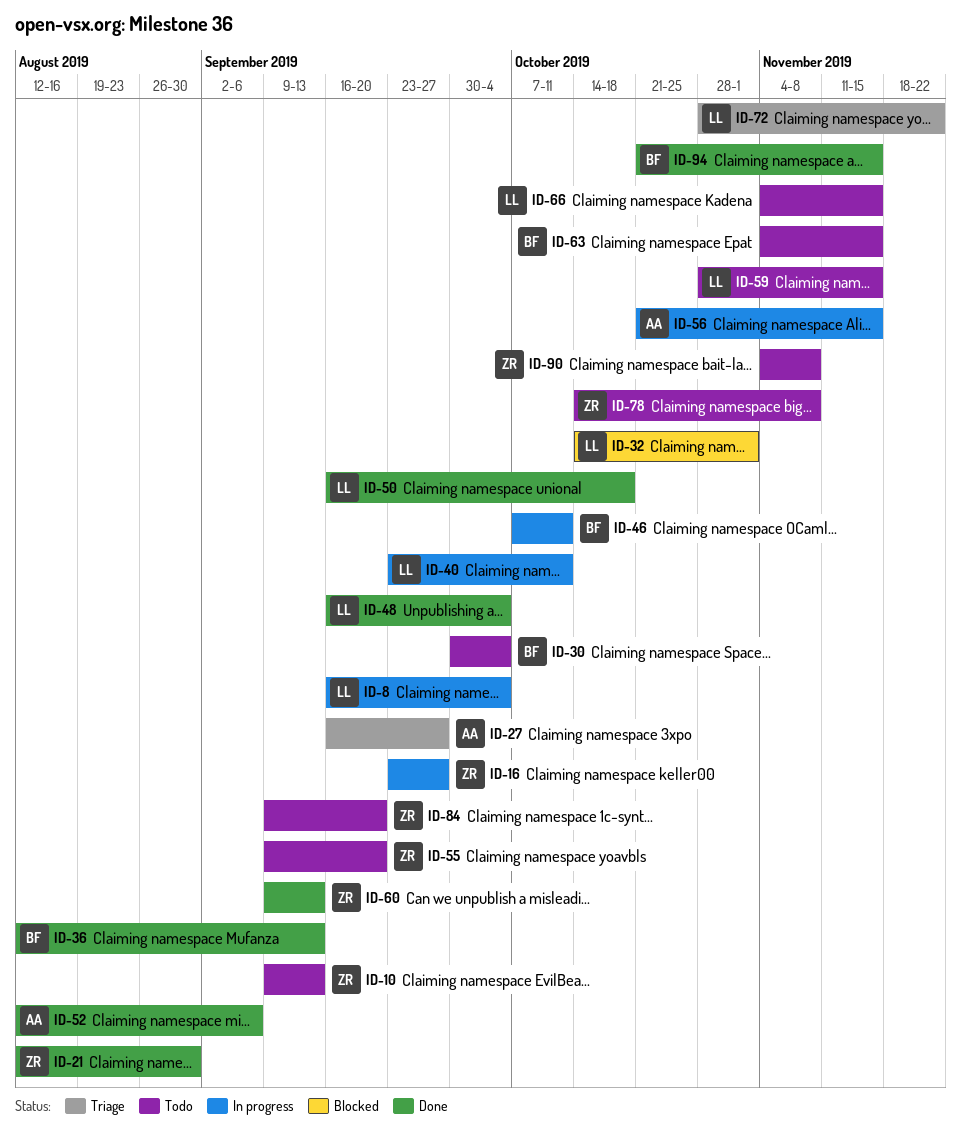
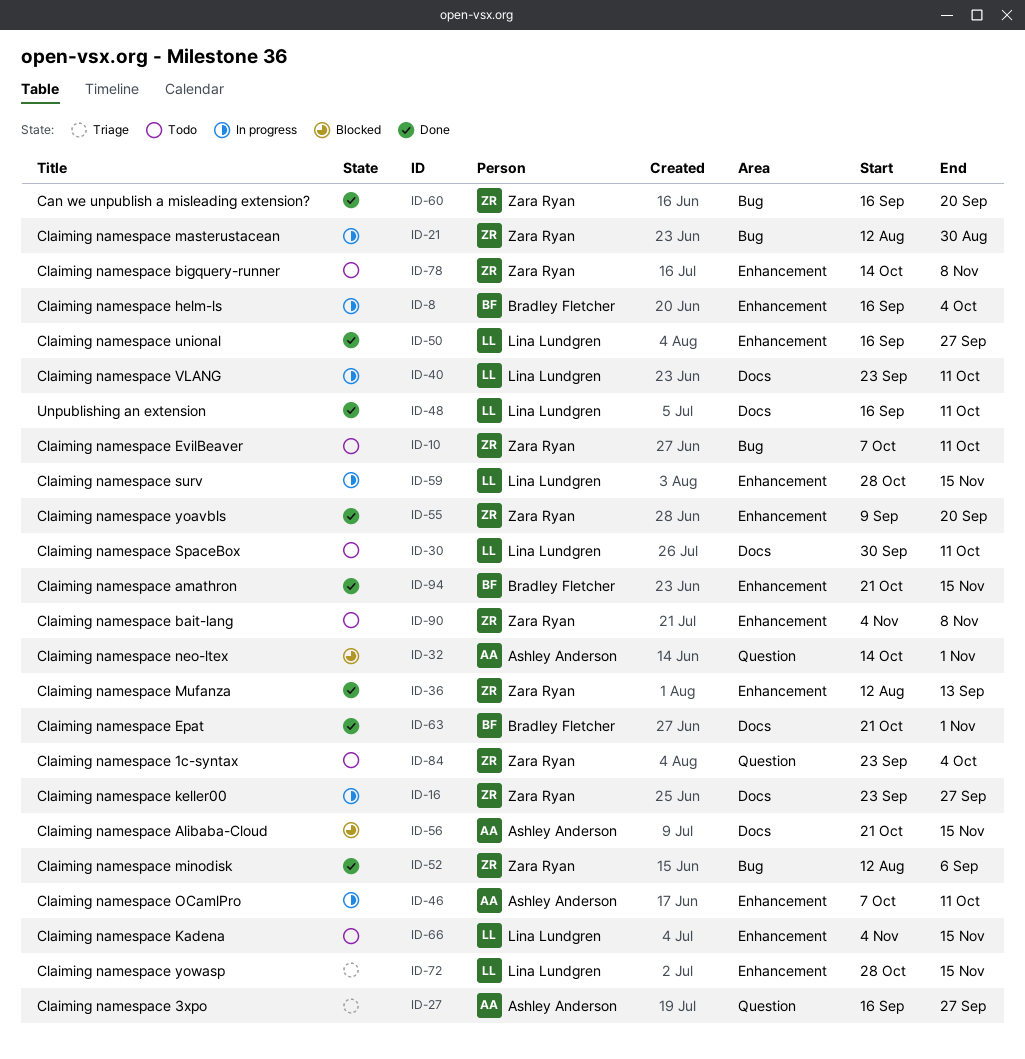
ID-8, owner: Lina Lundgren -> Bradley Fletcher
ID-10, start: Sep 9 -> Oct 7
ID-10, due: Sep 13 -> Oct 11
ID-21, status: Done -> In progress
ID-30, owner: Bradley Fletcher -> Lina Lundgren
ID-30, due: Oct 4 -> Oct 11
ID-32, owner: Lina Lundgren -> Ashley Anderson
ID-36, owner: Bradley Fletcher -> Zara Ryan
ID-46, owner: Bradley Fletcher -> Ashley Anderson
ID-48, due: Oct 4 -> Oct 11
ID-50, due: Oct 18 -> Sep 27
ID-52, owner: Ashley Anderson -> Zara Ryan
ID-55, status: Todo -> Done
ID-56, status: In progress -> Blocked
ID-59, status: Todo -> In progress
ID-60, start: Sep 9 -> Sep 16
ID-60, due: Sep 13 -> Sep 20
ID-63, status: Todo -> Done
ID-63, start: Nov 4 -> Oct 21
ID-63, due: Nov 15 -> Nov 1
ID-72, due: Nov 22 -> Nov 15
ID-84, start: Sep 9 -> Sep 23
ID-84, due: Sep 20 -> Oct 4

